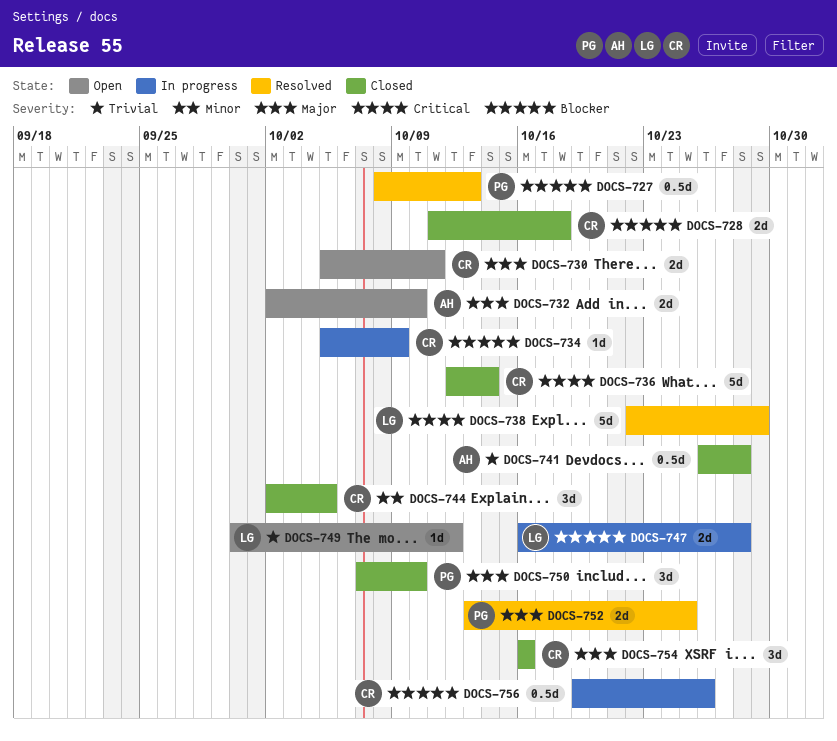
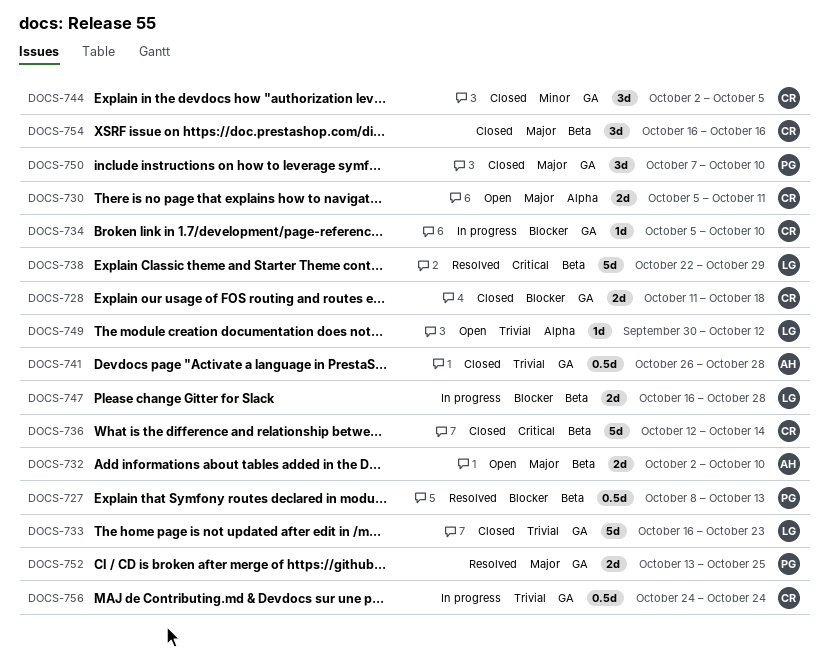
DOCS-733: none -> present
DOCS-734, due: Oct 9 -> Oct 10
DOCS-756, priority: Blocker -> Trivial
DOCS-756, start: Oct 19 -> Oct 24
DOCS-756, due: Oct 26 -> Oct 24

